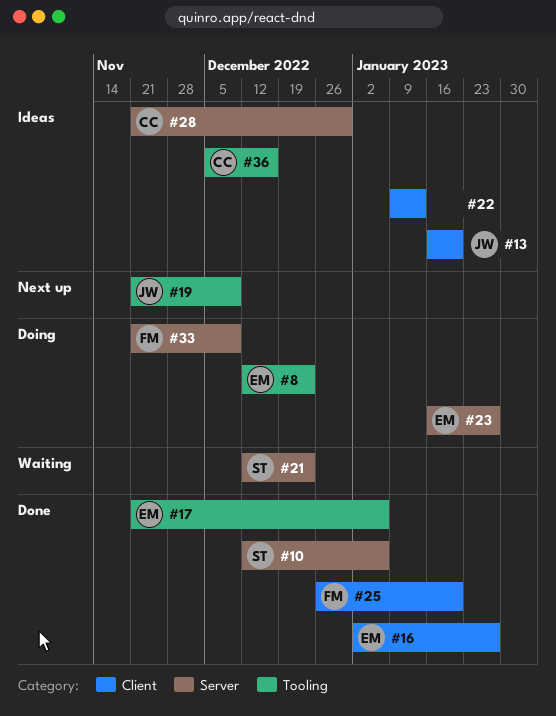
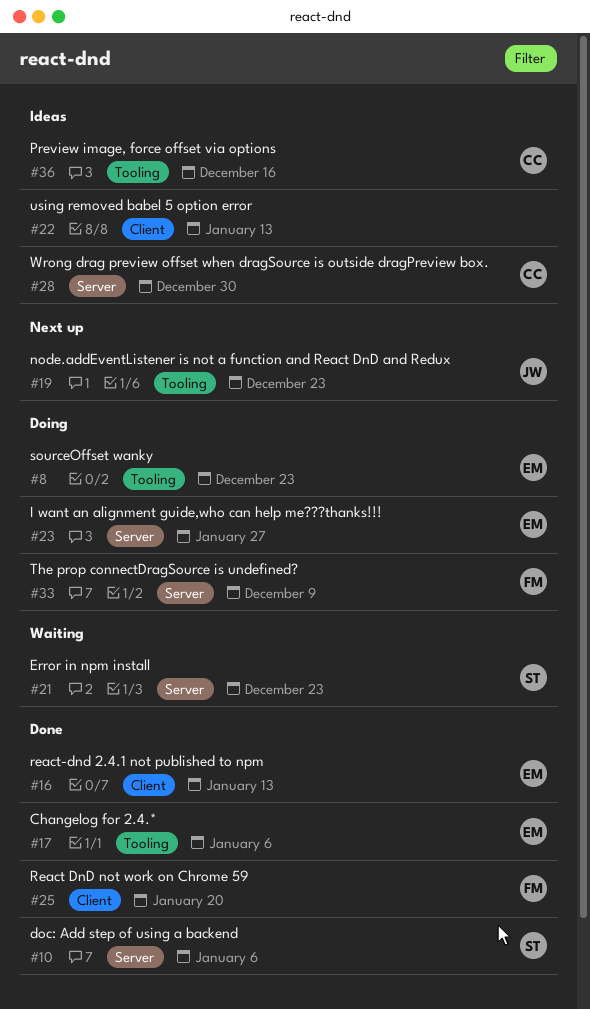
#13: present -> none
#16, due: Jan 27 -> Jan 13
#19, due: Dec 9 -> Dec 23

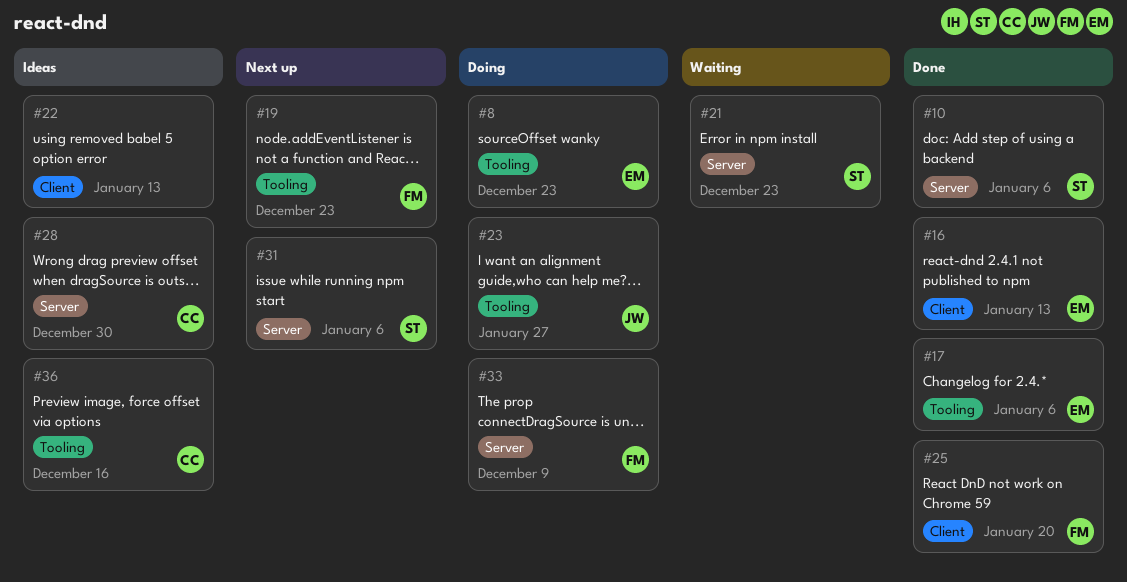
#19, owner: JW -> FM
#23, owner: EM -> JW
#23, label: Server -> Tooling
#31: none -> present

